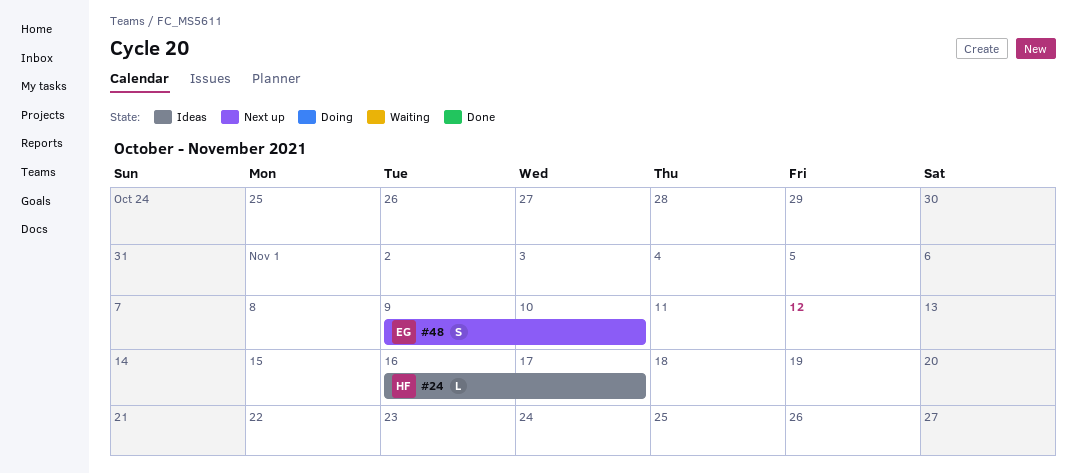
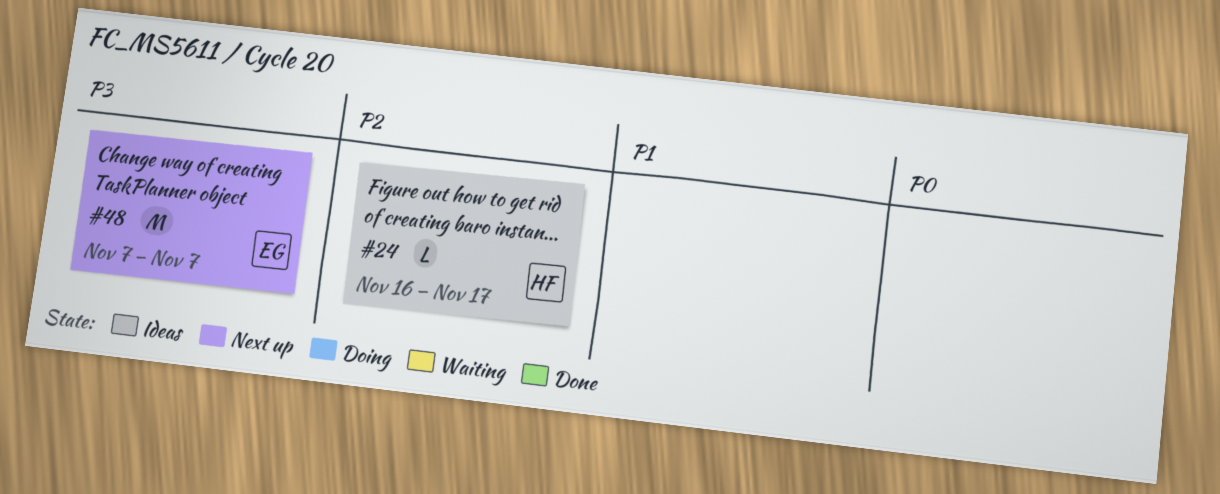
#48, estimate: S -> M
#48, start: Nov 9 -> Nov 7
#48, due: Nov 10 -> Nov 7

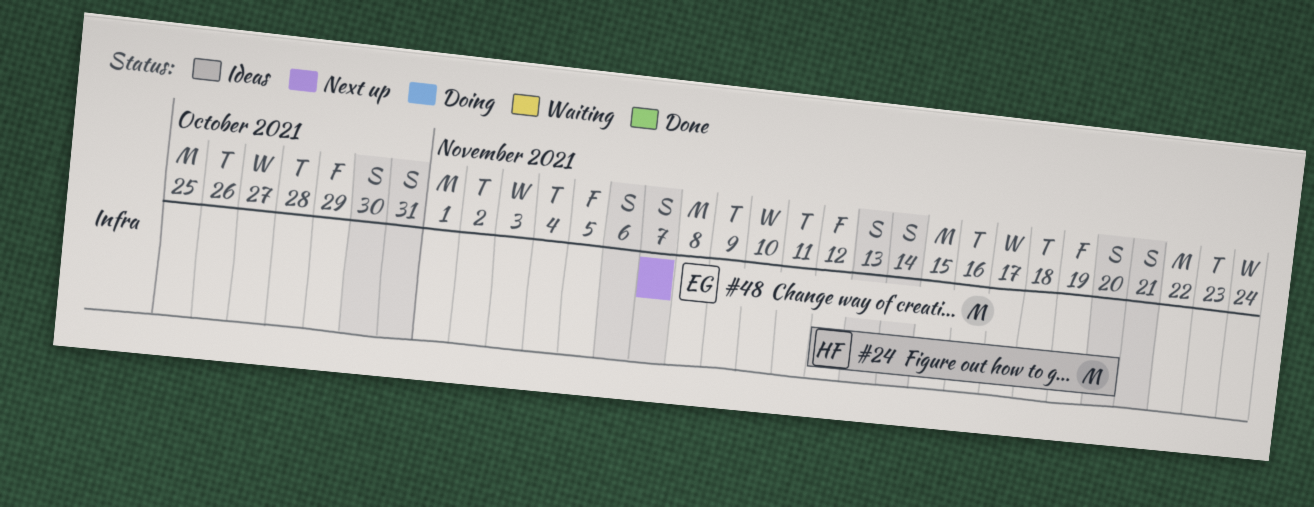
#24, estimate: L -> M
#24, start: Nov 16 -> Nov 12
#24, due: Nov 17 -> Nov 20

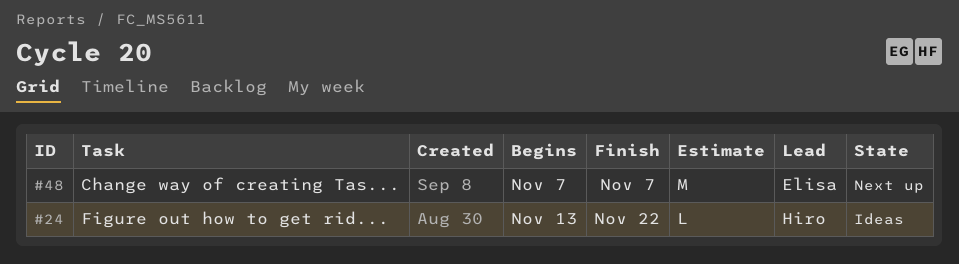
#24, estimate: M -> L
#24, start: Nov 12 -> Nov 13
#24, due: Nov 20 -> Nov 22

